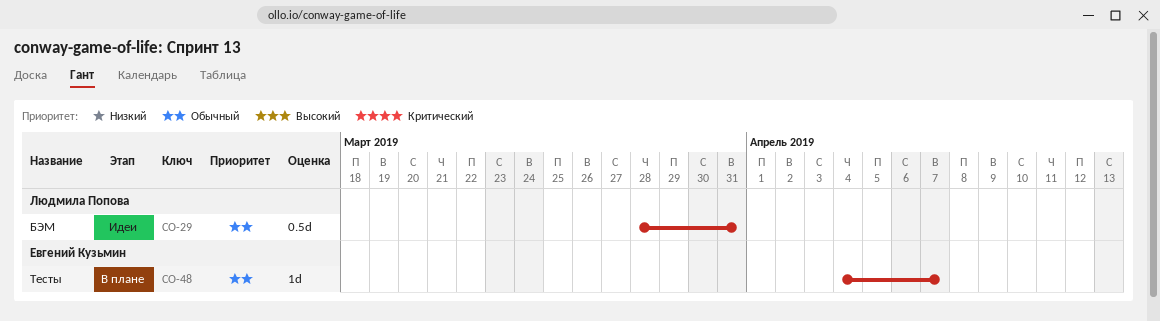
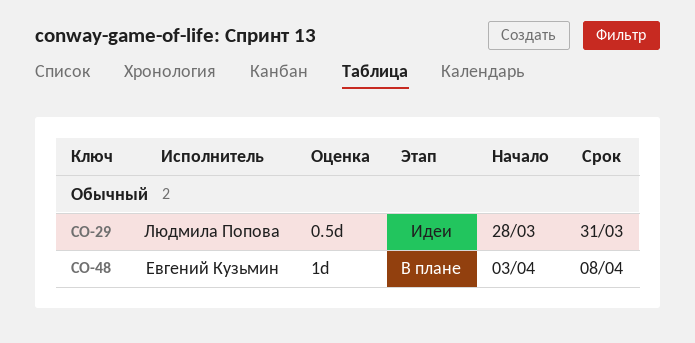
CO-48, start: Apr 4 -> Apr 3
CO-48, due: Apr 7 -> Apr 8

